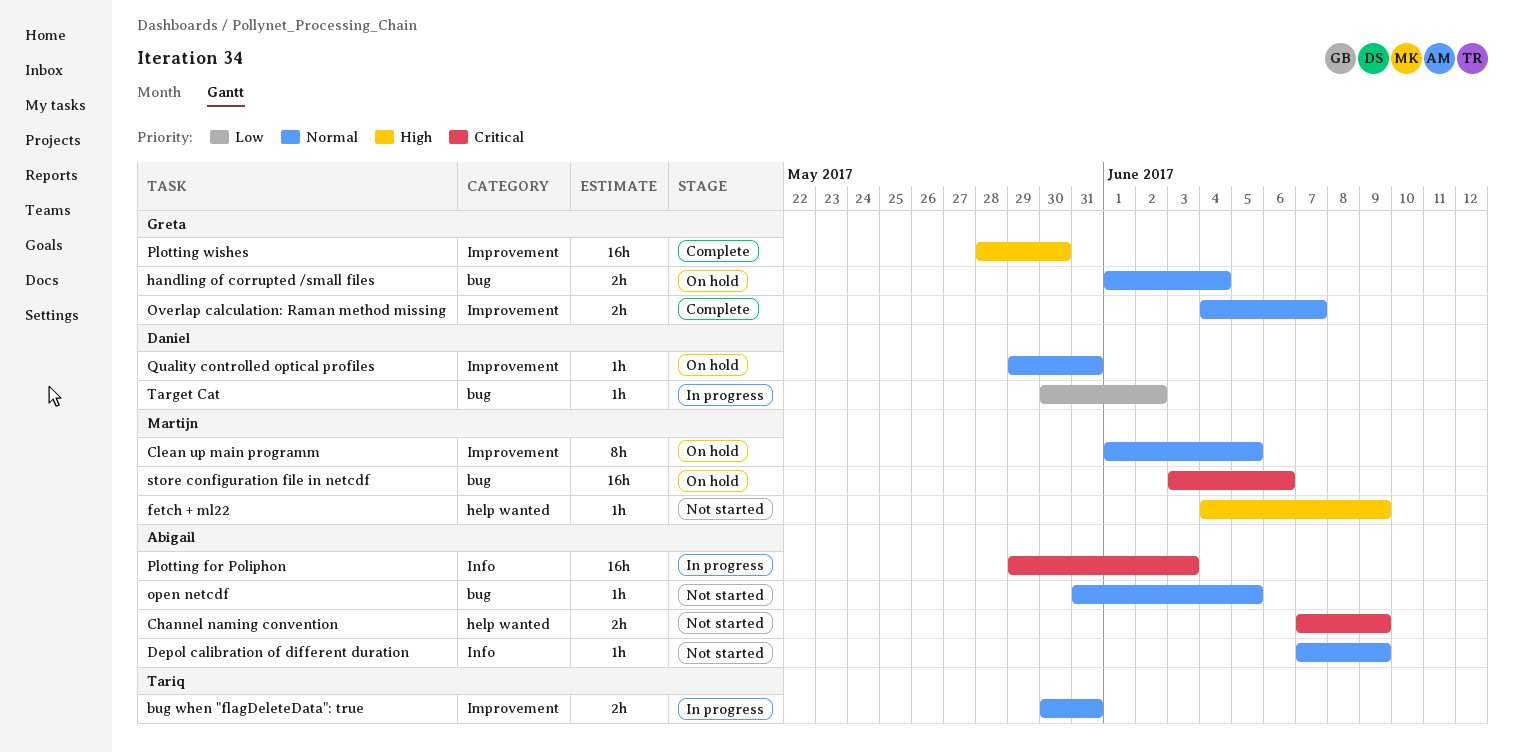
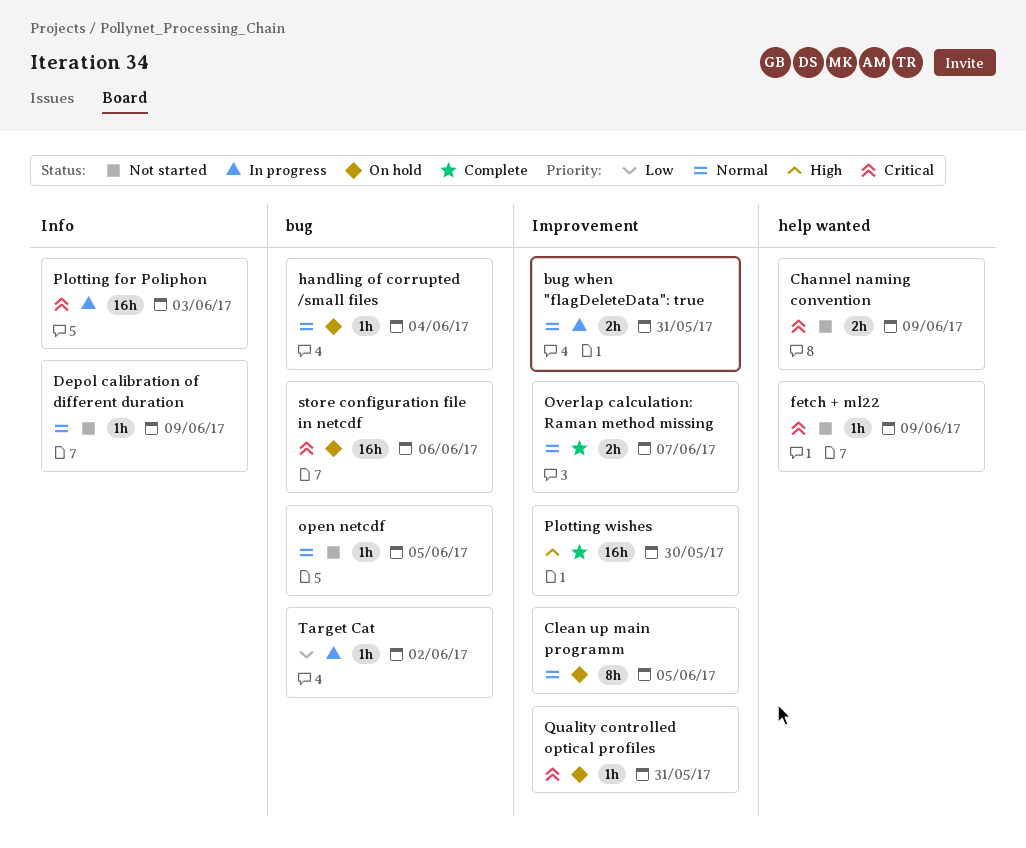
fetch + ml22, priority: High -> Critical
handling of corrupted /small files, estimate: 2h -> 1h
Quality controlled optical profiles, priority: Normal -> Critical

